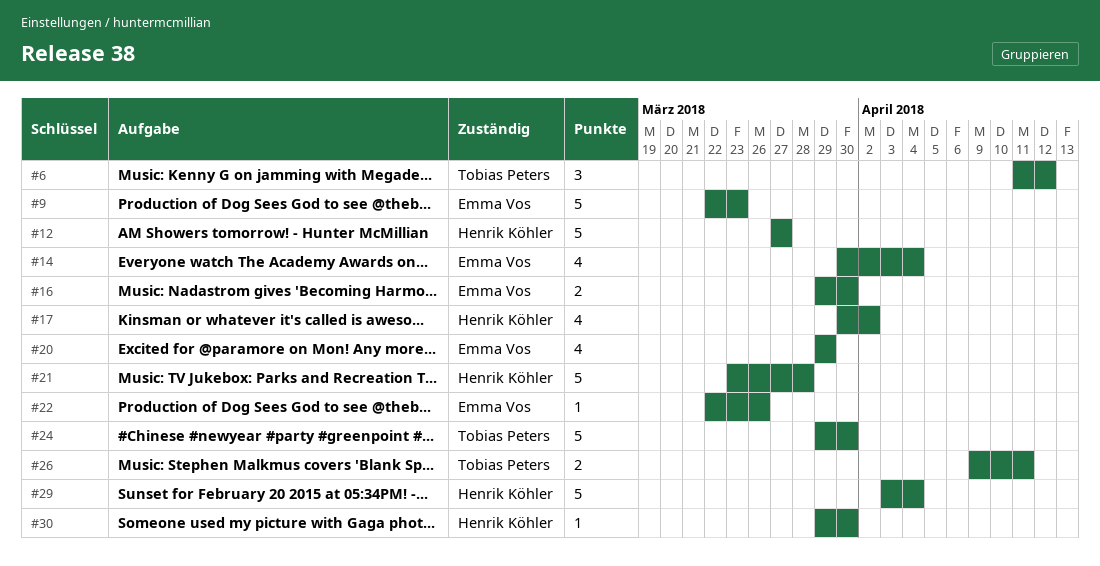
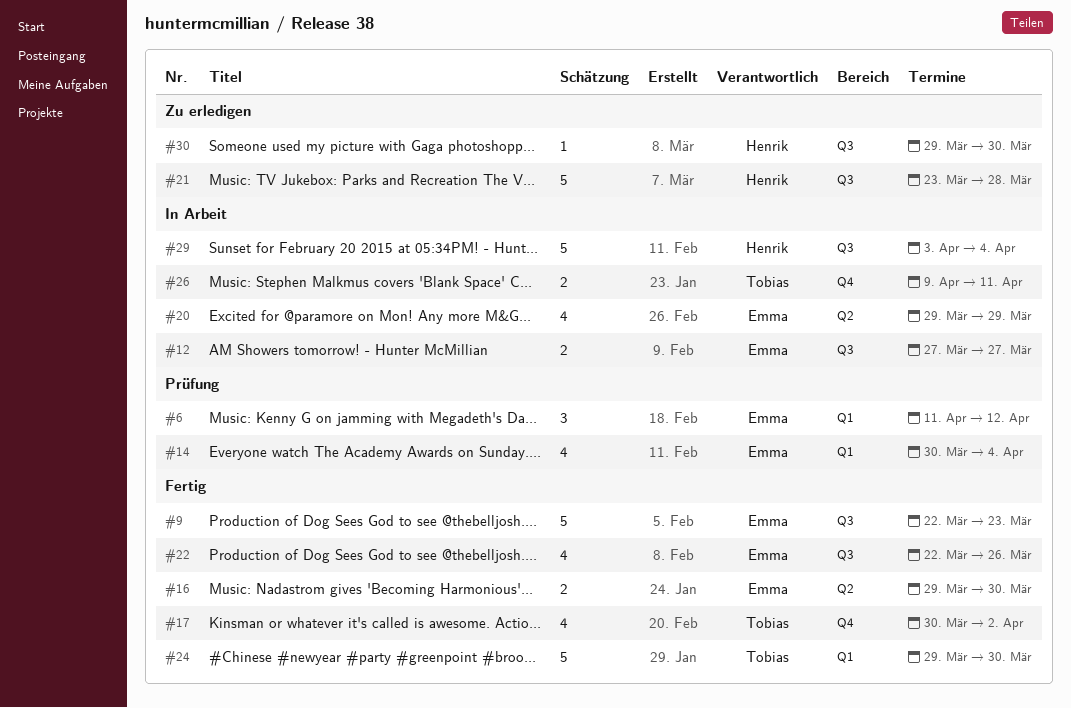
#6, owner: Tobias Peters -> Emma Vos
#12, owner: Henrik Köhler -> Emma Vos
#12, estimate: 5 -> 2
#17, owner: Henrik Köhler -> Tobias Peters
#22, estimate: 1 -> 4

